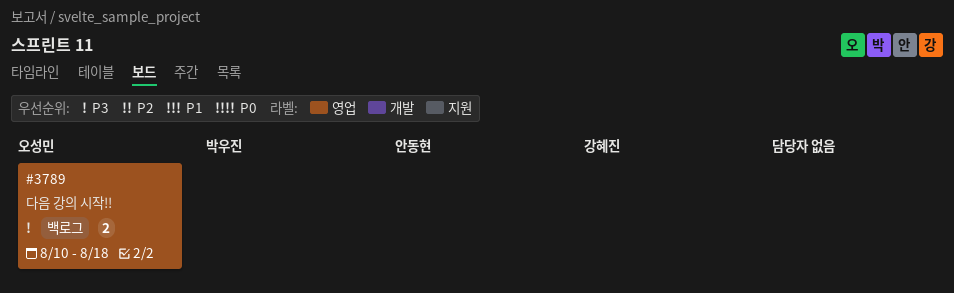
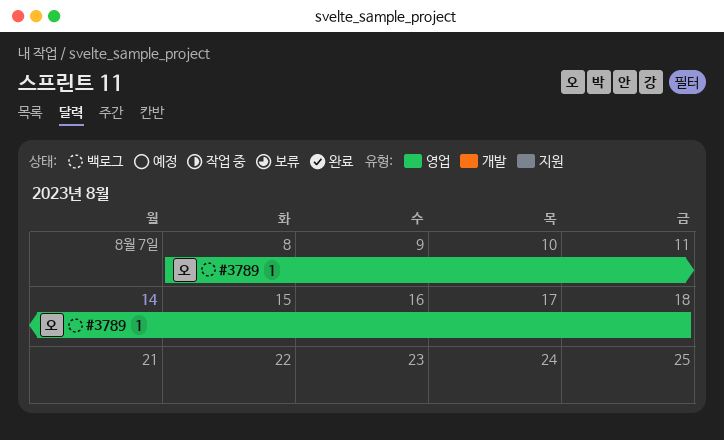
#3789, estimate: 2 -> 1
#3789, start: Aug 10 -> Aug 8

